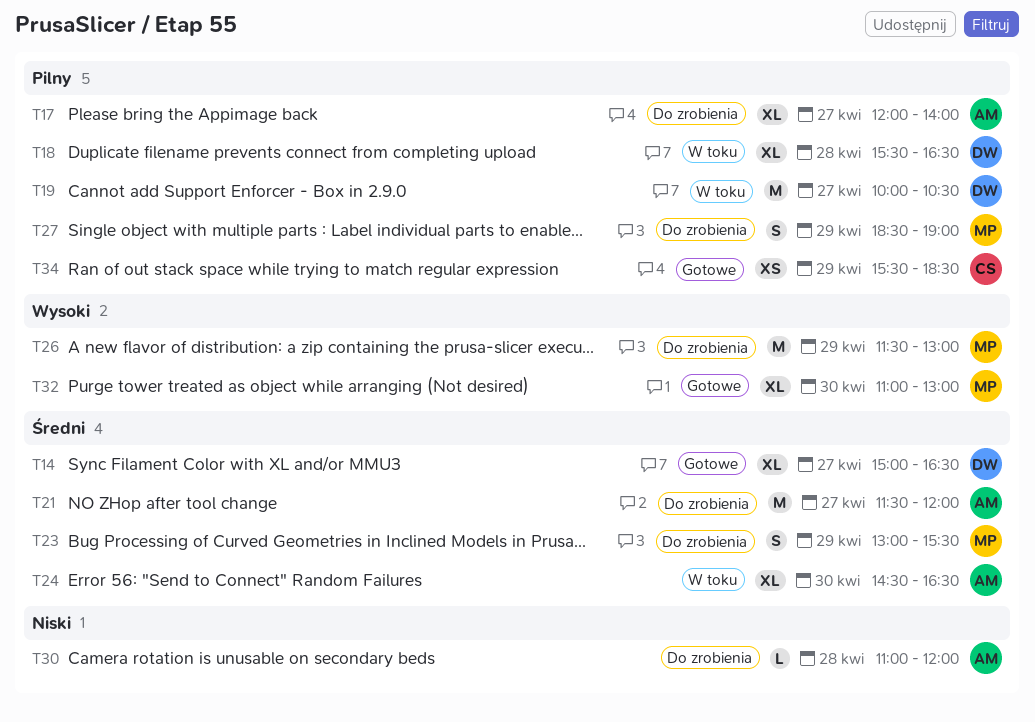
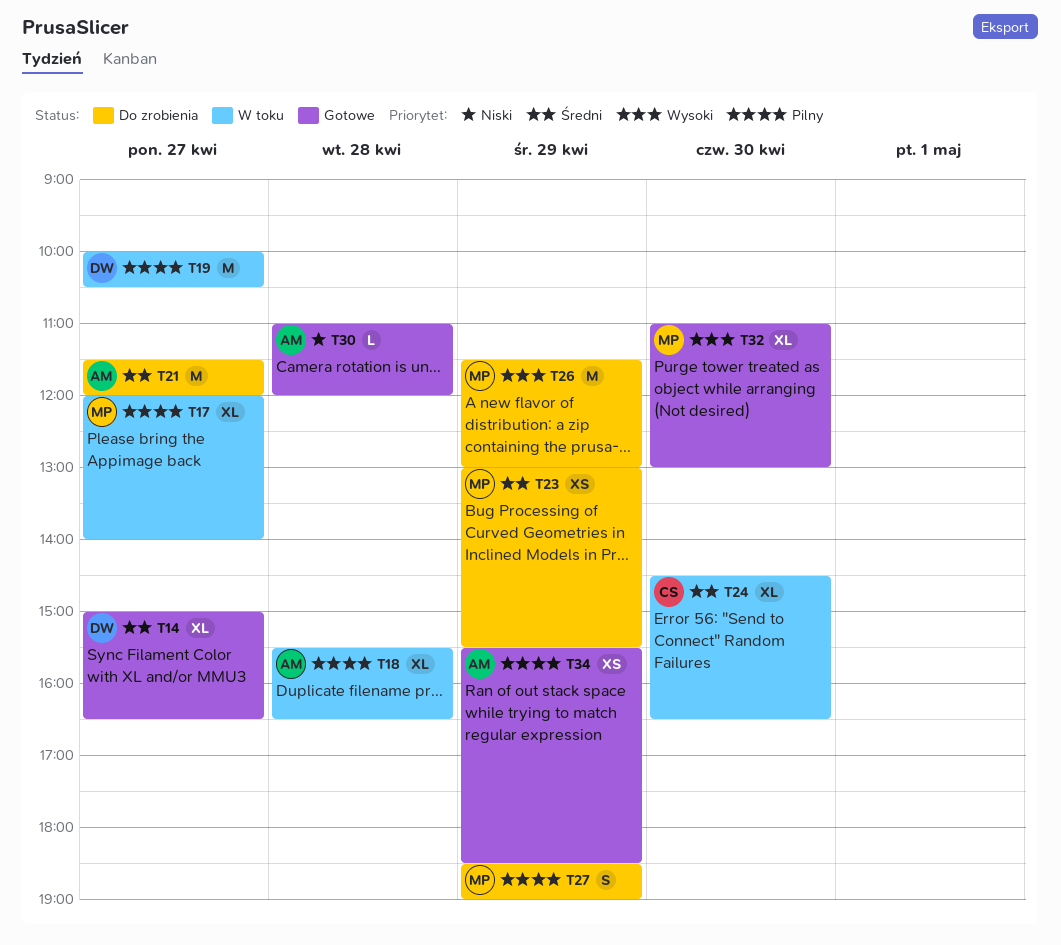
T17, status: Do zrobienia -> W toku
T17, owner: AM -> MP
T18, owner: DW -> AM
T23, estimate: S -> XS
T24, owner: AM -> CS
T30, status: Do zrobienia -> Gotowe
T34, owner: CS -> AM

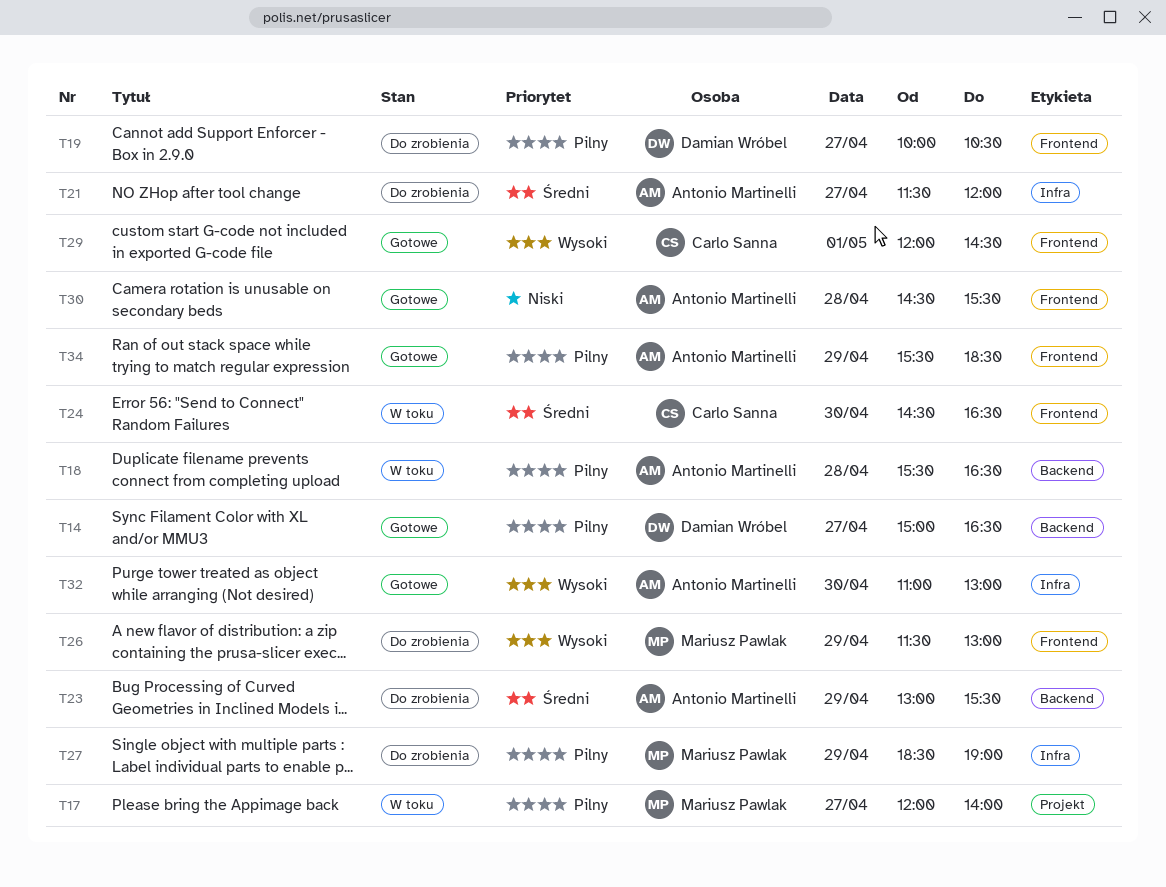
T14, priority: Średni -> Pilny
T19, status: W toku -> Do zrobienia
T23, owner: Mariusz Pawlak -> Antonio Martinelli
T29: none -> present
T30, begins: 11:00 -> 14:30
T30, ends: 12:00 -> 15:30
T32, owner: Mariusz Pawlak -> Antonio Martinelli

